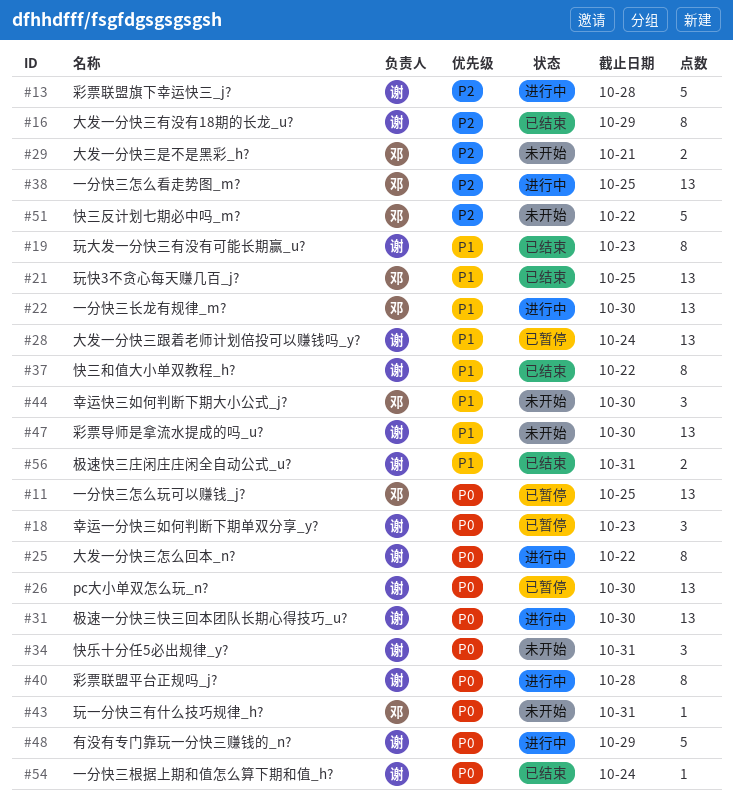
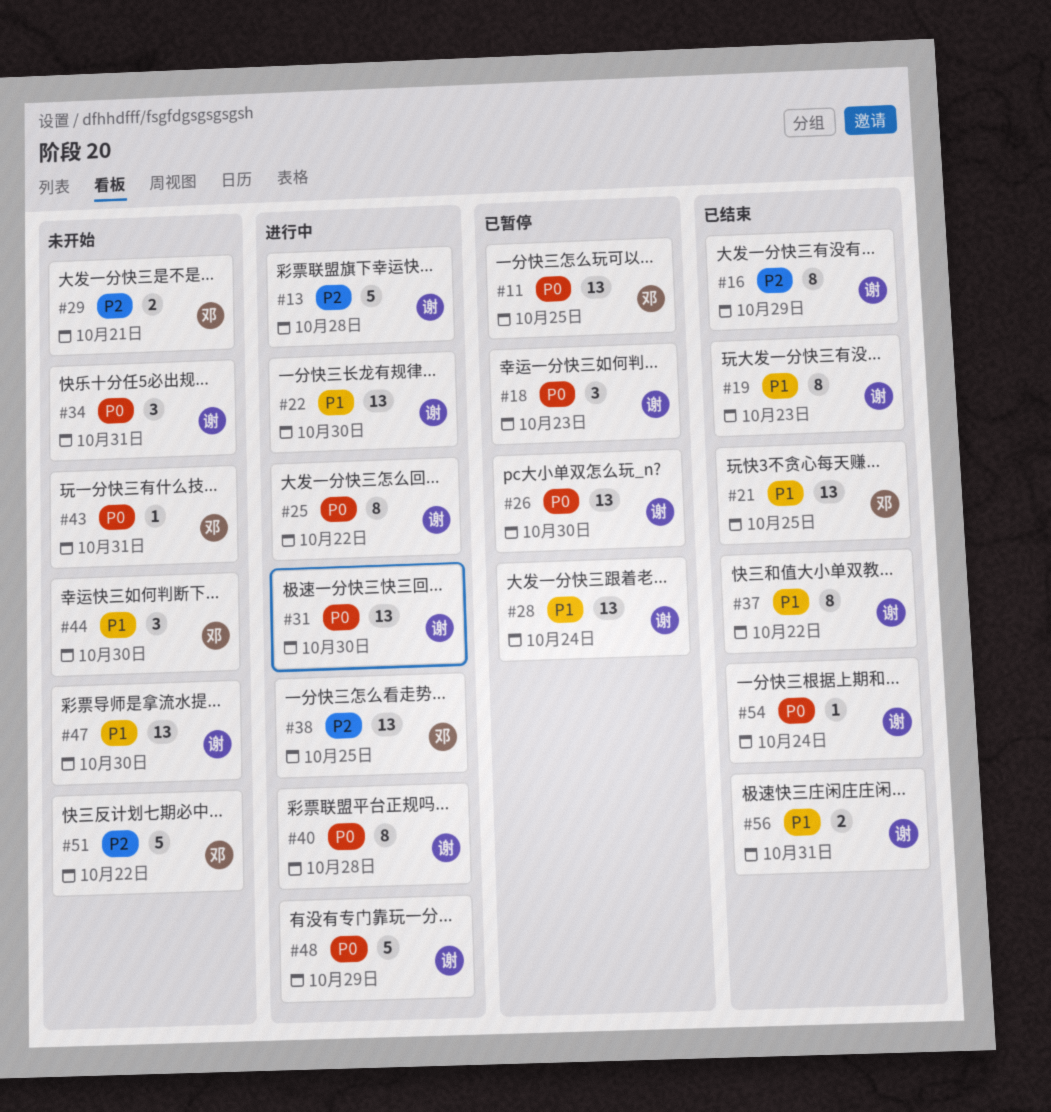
#22, owner: 邓 -> 谢

